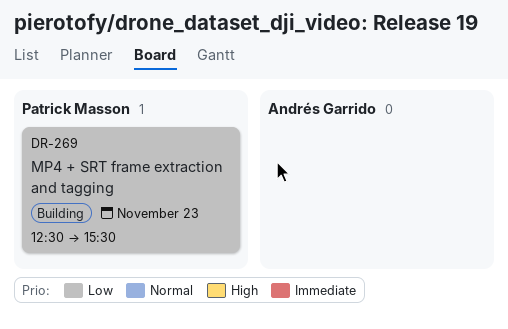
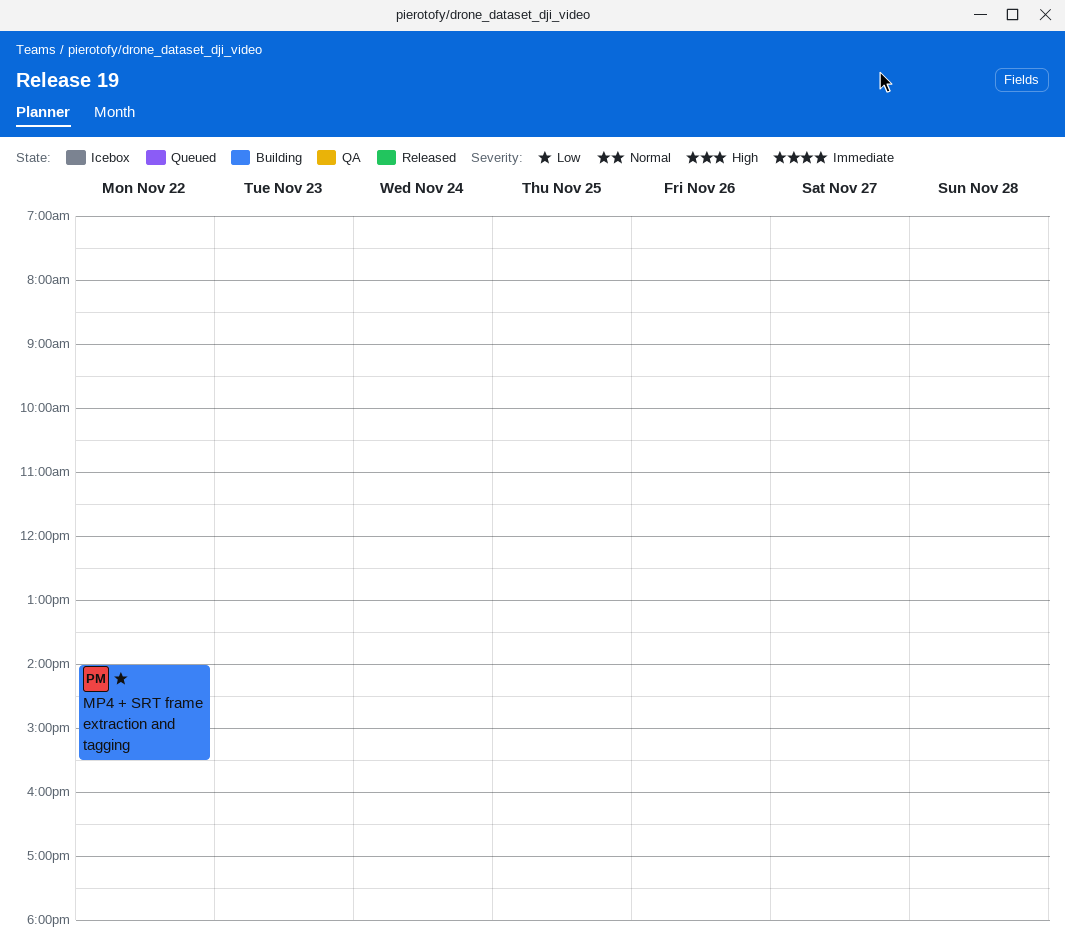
MP4 + SRT frame extraction and tagging, day: Nov 23 -> Nov 22
MP4 + SRT frame extraction and tagging, begins: 12:30 -> 14:00

